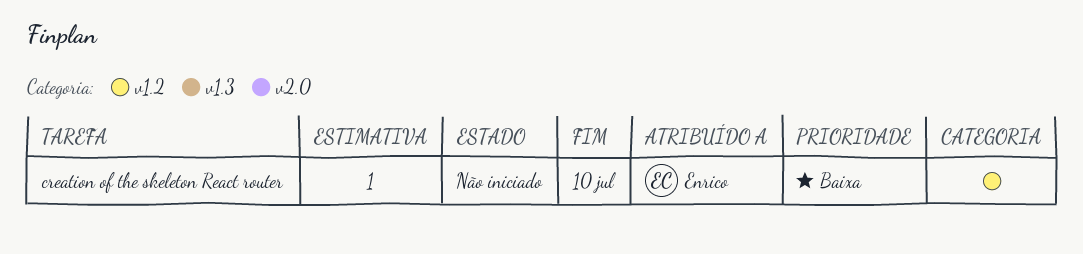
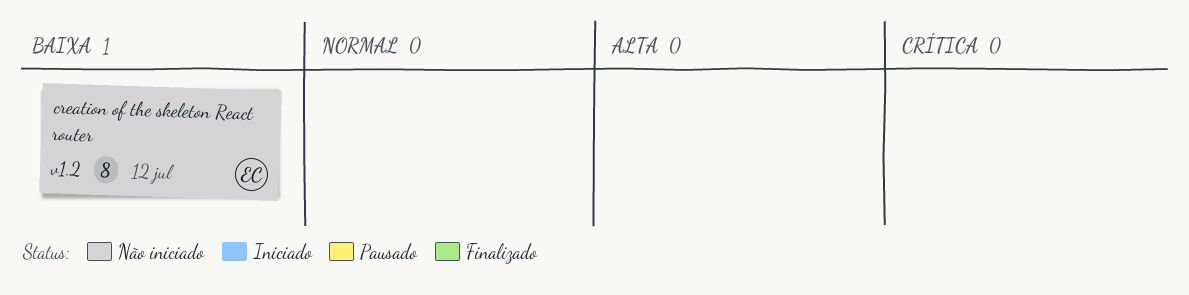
creation of the skeleton React router, estimate: 1 -> 8
creation of the skeleton React router, due: Jul 10 -> Jul 12

